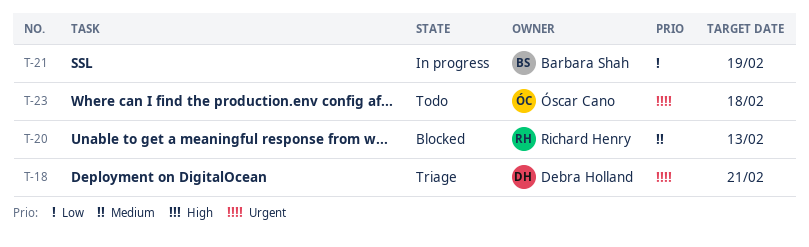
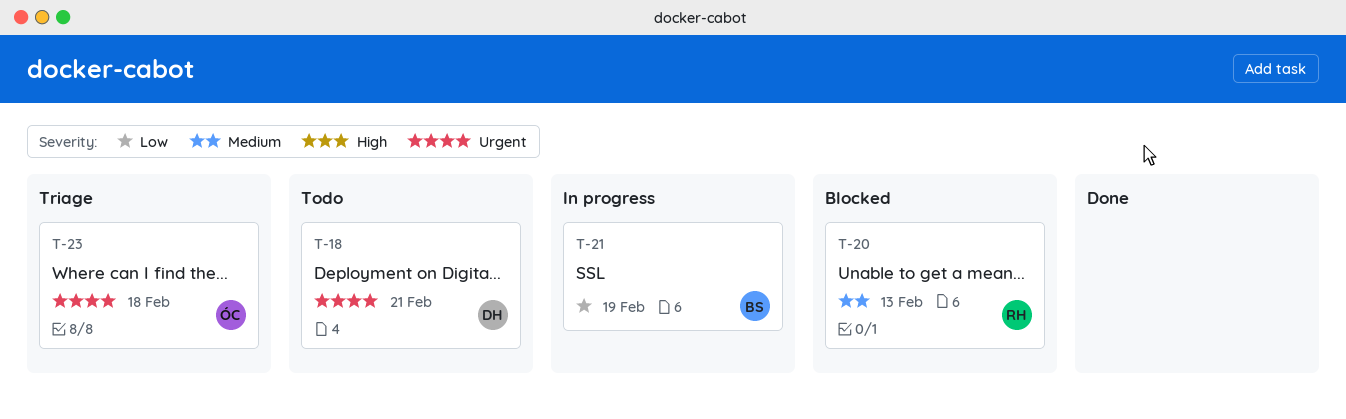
T-18, status: Triage -> Todo
T-23, status: Todo -> Triage

